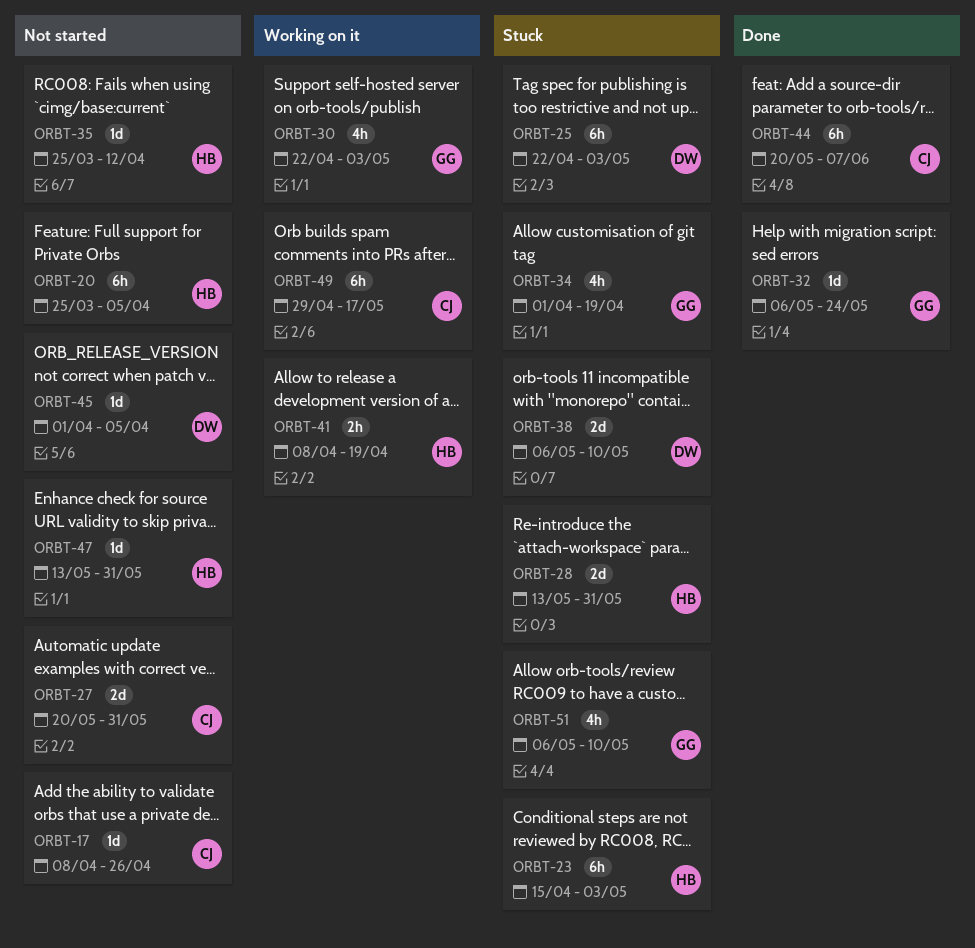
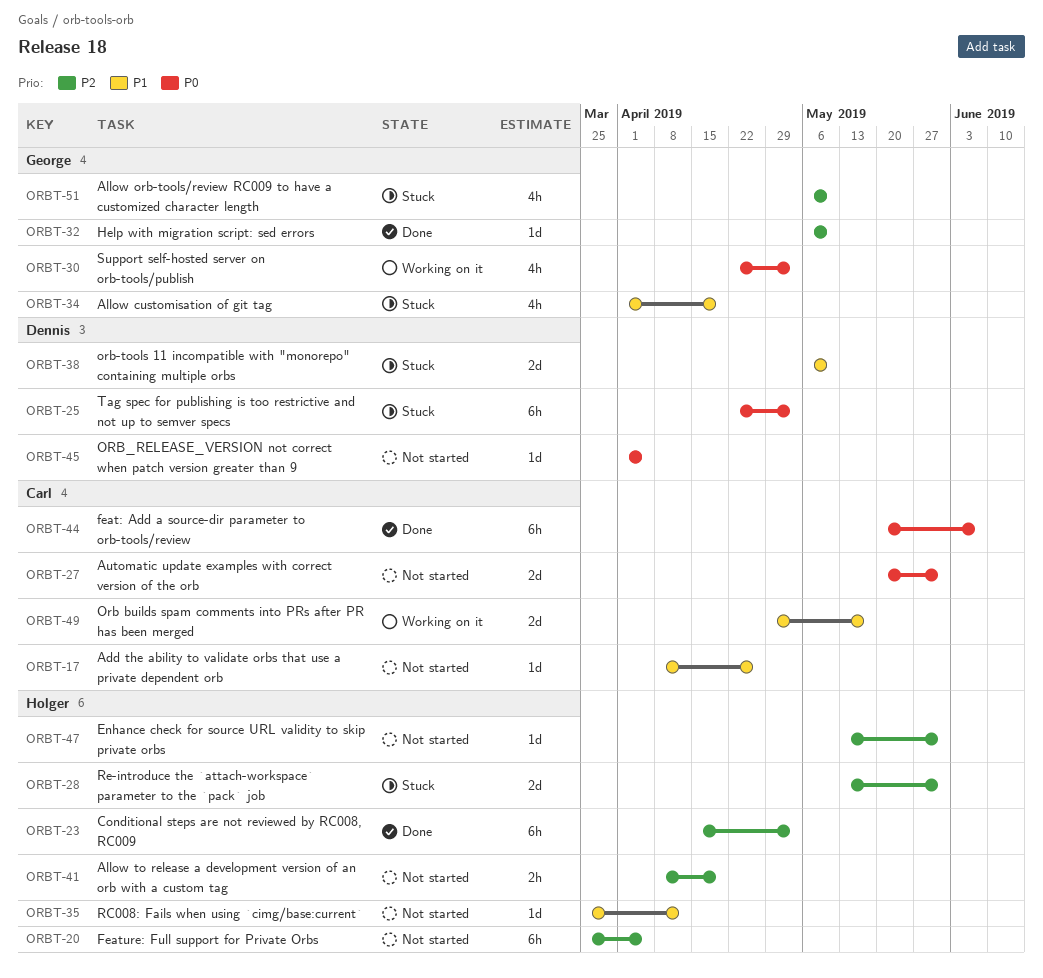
ORBT-23, status: Stuck -> Done
ORBT-32, due: May 24 -> May 10
ORBT-41, status: Working on it -> Not started
ORBT-49, estimate: 6h -> 2d

